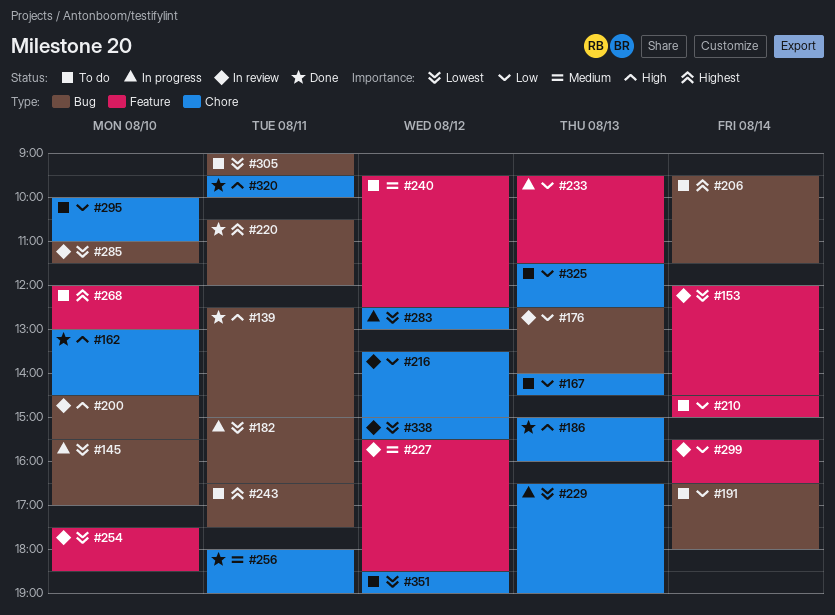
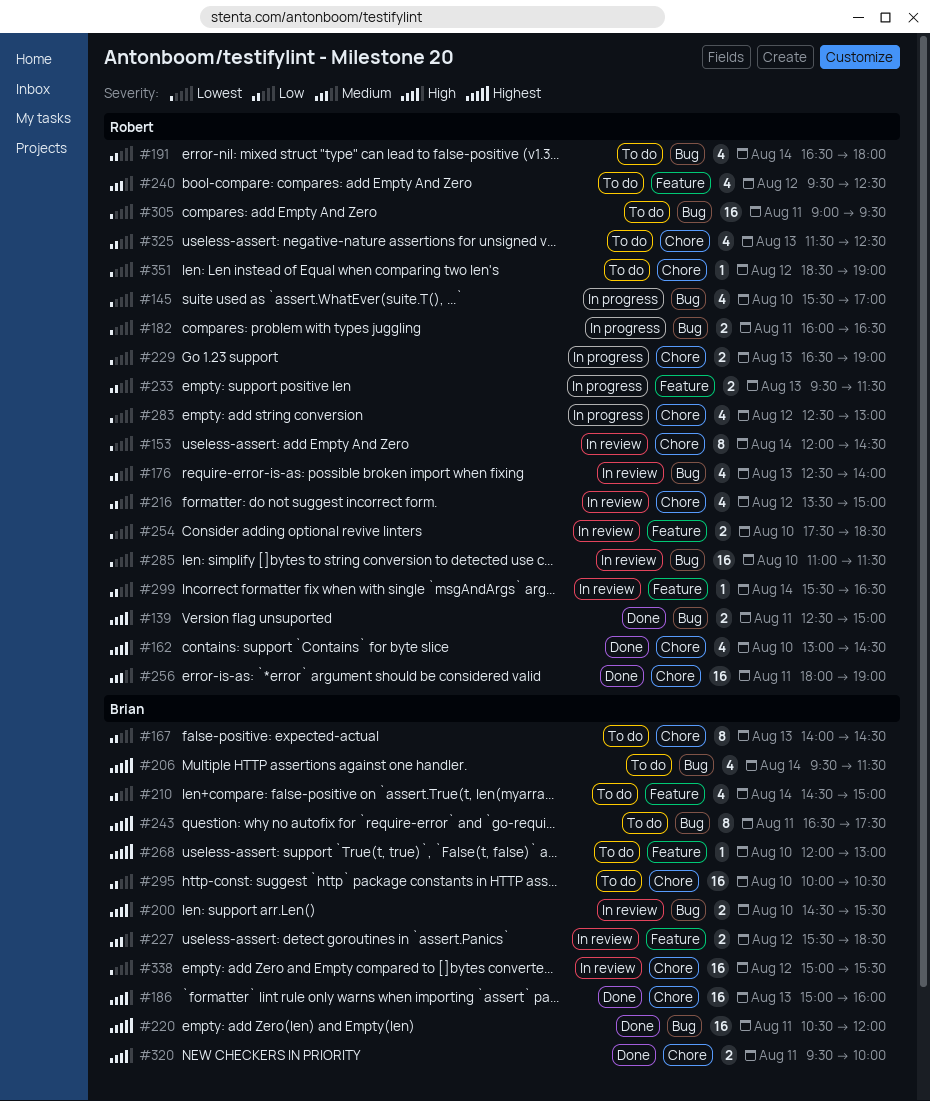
#153, label: Feature -> Chore
#182, begins: 15:00 -> 16:00
#295, ends: 11:00 -> 10:30

